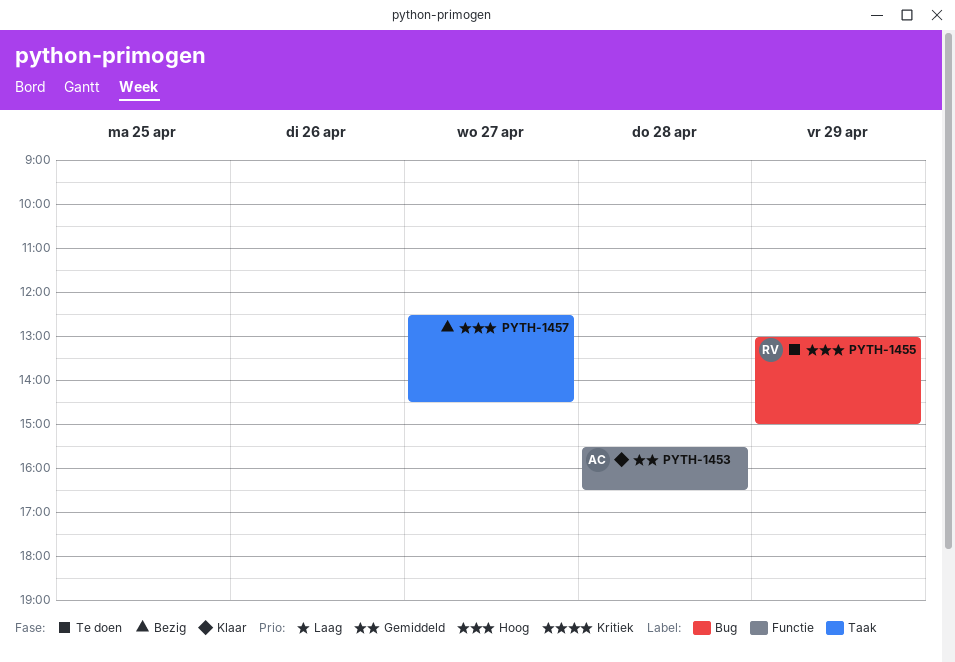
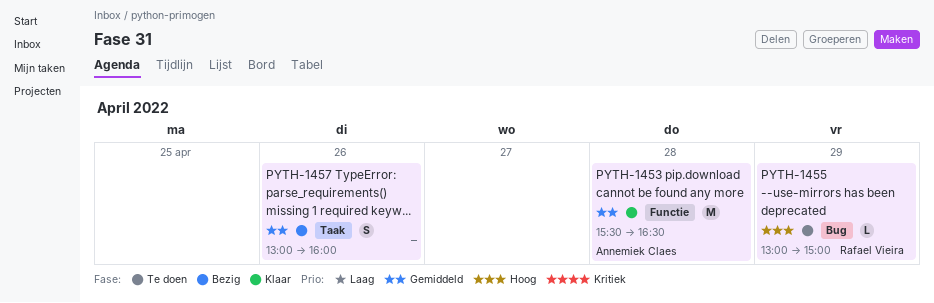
PYTH-1457, priority: Hoog -> Gemiddeld
PYTH-1457, day: Apr 27 -> Apr 26
PYTH-1457, begins: 12:30 -> 13:00
PYTH-1457, ends: 14:30 -> 16:00

